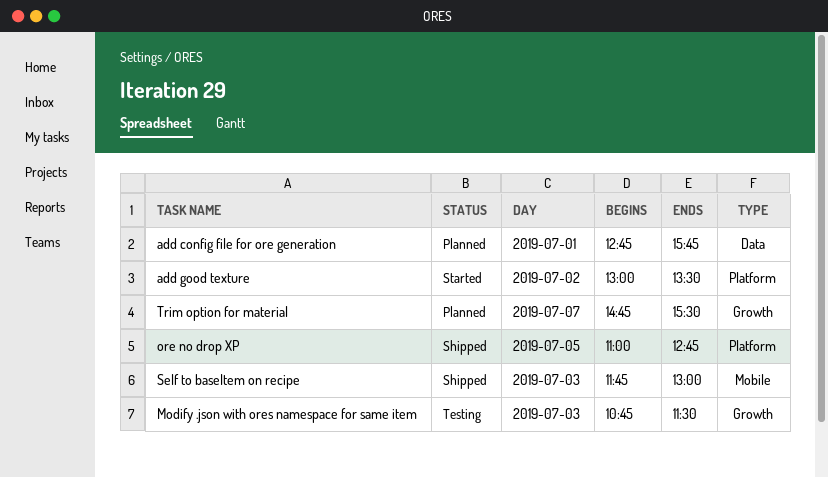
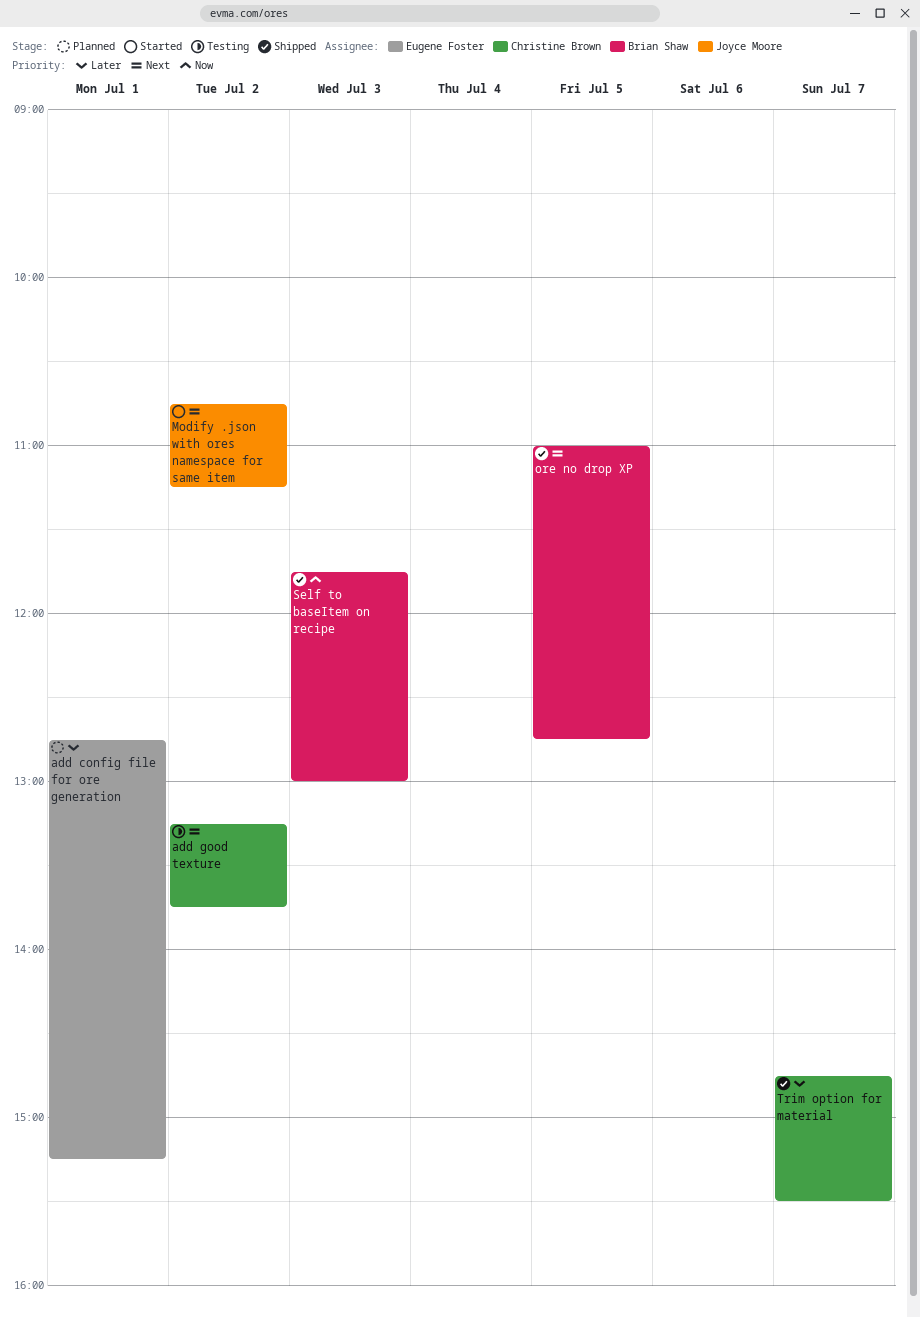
add config file for ore generation, ends: 15:45 -> 15:15
add good texture, status: Started -> Testing
add good texture, begins: 13:00 -> 13:15
add good texture, ends: 13:30 -> 13:45
Modify .json with ores namespace for same item, status: Testing -> Started
Modify .json with ores namespace for same item, day: Jul 3 -> Jul 2
Modify .json with ores namespace for same item, ends: 11:30 -> 11:15
Trim option for material, status: Planned -> Shipped

